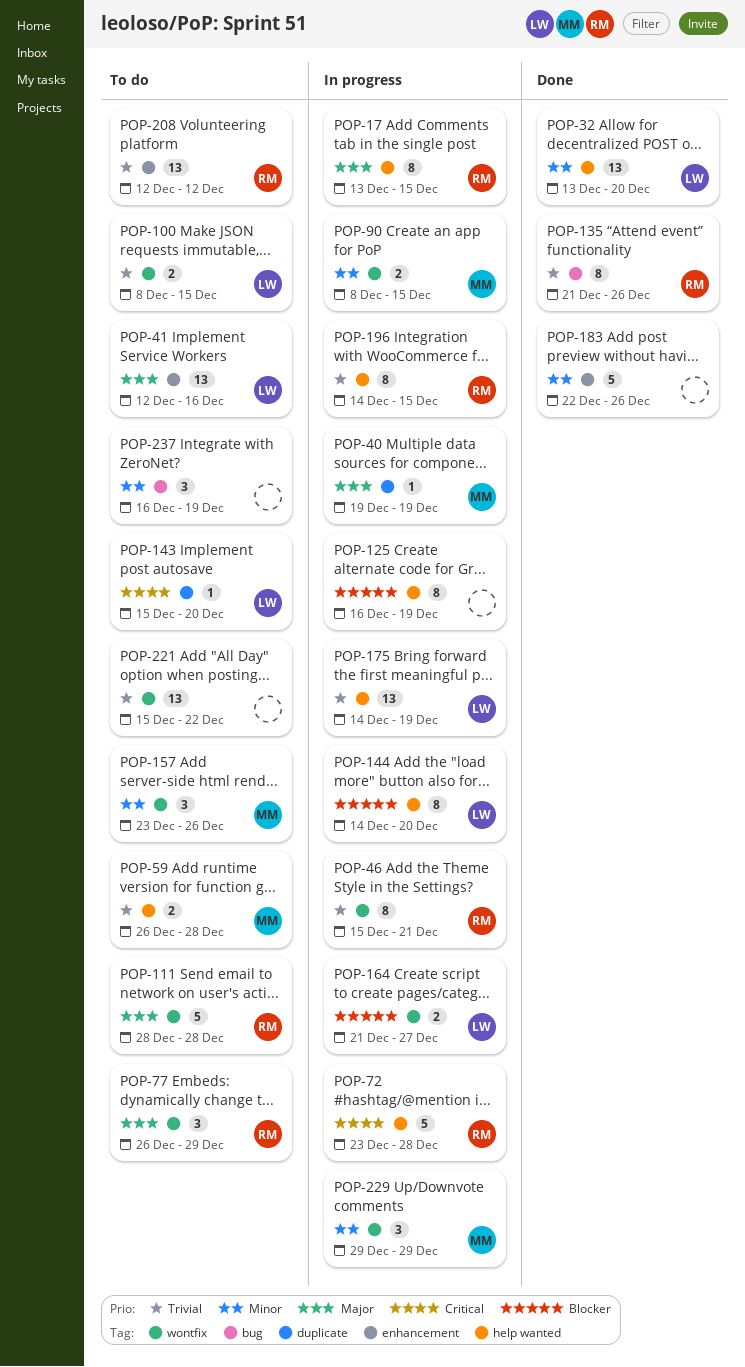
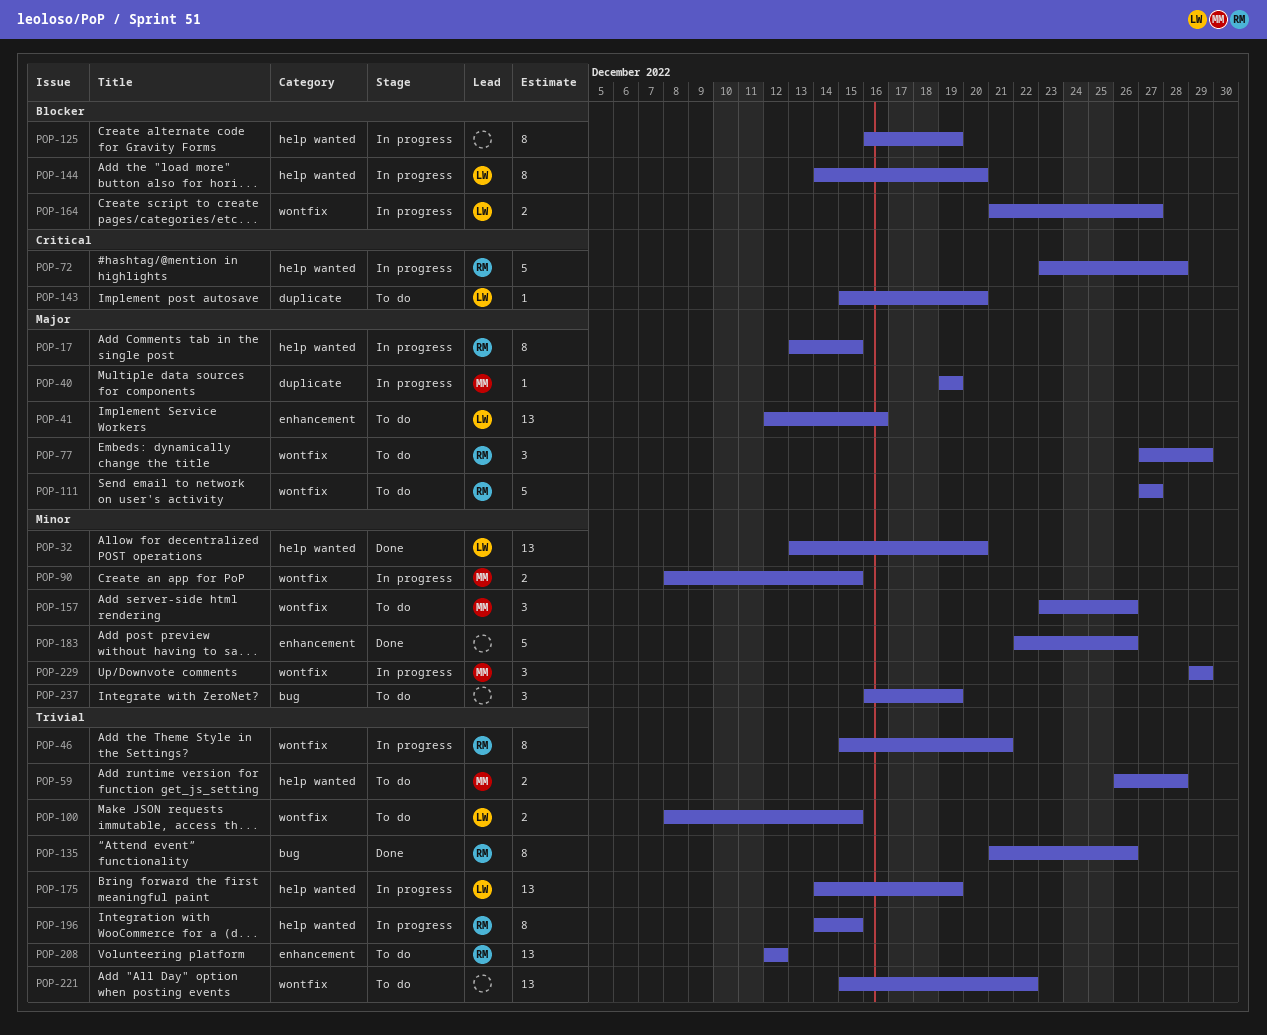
POP-77, start: Dec 26 -> Dec 27
POP-111, start: Dec 28 -> Dec 27
POP-111, due: Dec 28 -> Dec 27

